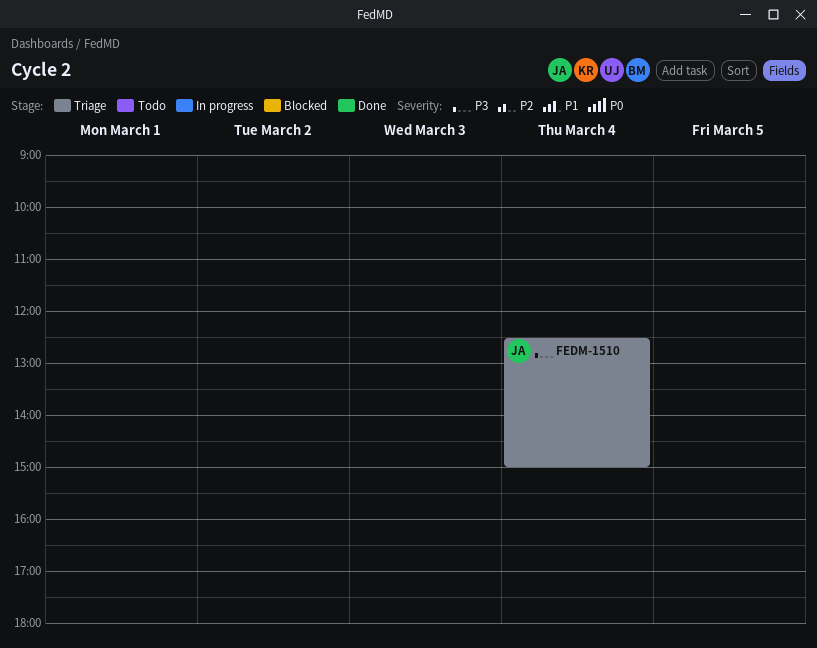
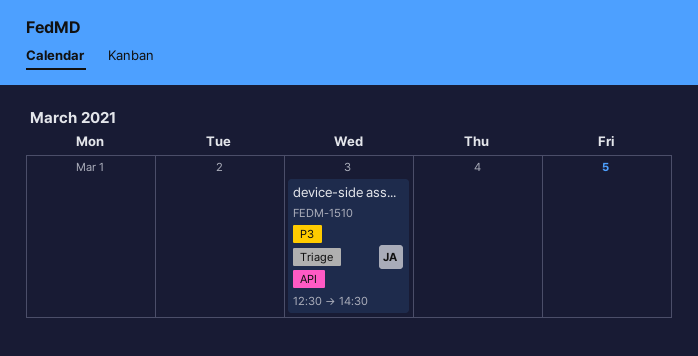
FEDM-1510, day: Mar 4 -> Mar 3
FEDM-1510, ends: 15:00 -> 14:30

